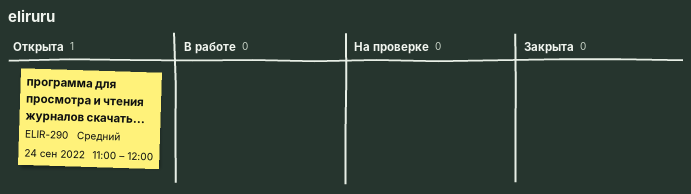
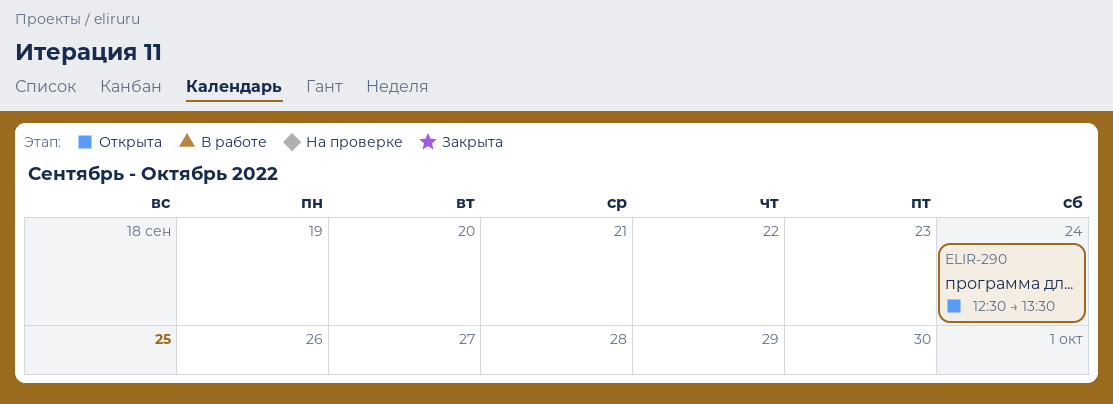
ELIR-290, begins: 11:00 -> 12:30
ELIR-290, ends: 12:00 -> 13:30

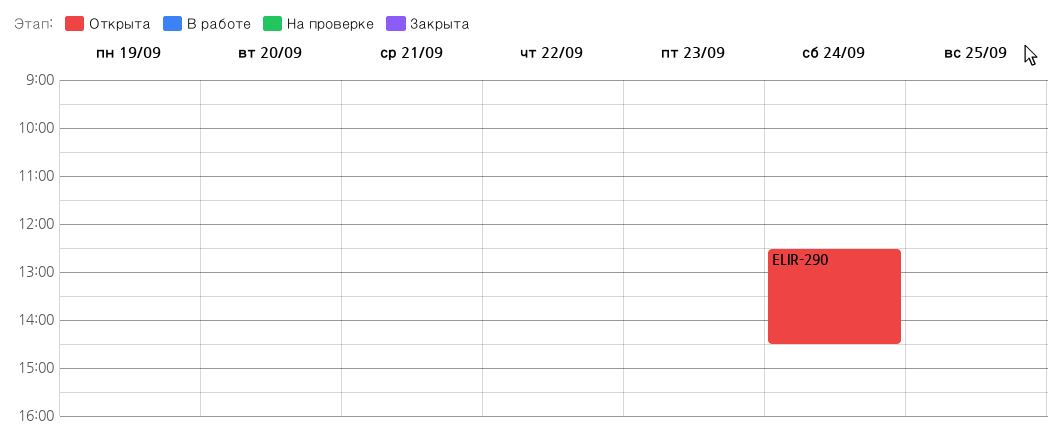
ELIR-290, ends: 13:30 -> 14:30

